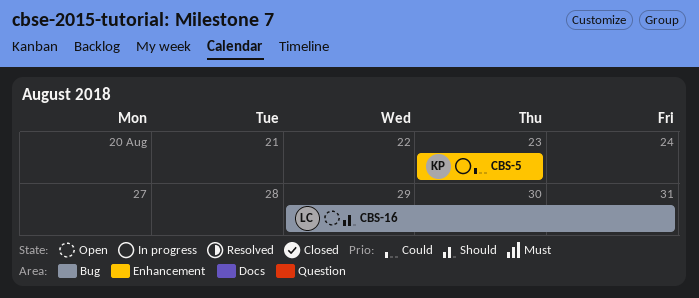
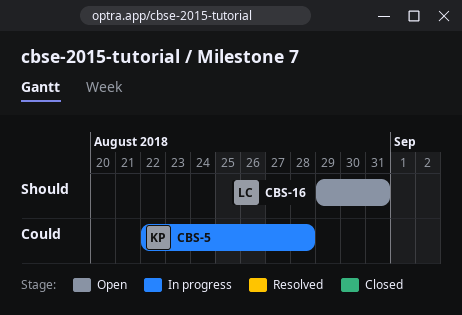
CBS-5, start: Aug 23 -> Aug 22
CBS-5, due: Aug 23 -> Aug 28

